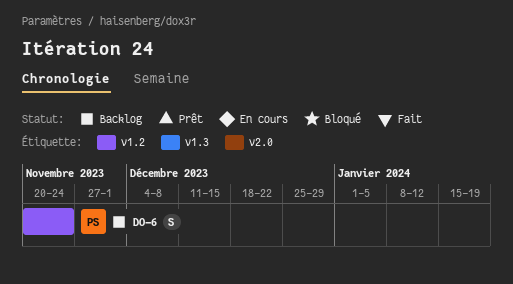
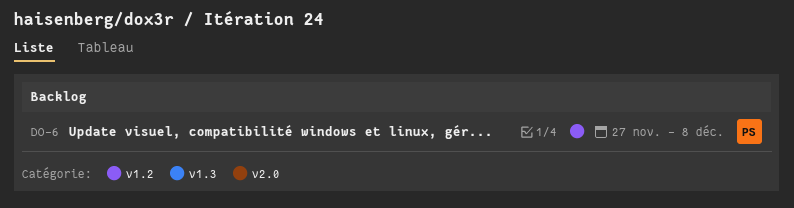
DO-6, start: Nov 20 -> Nov 27
DO-6, due: Nov 24 -> Dec 8

